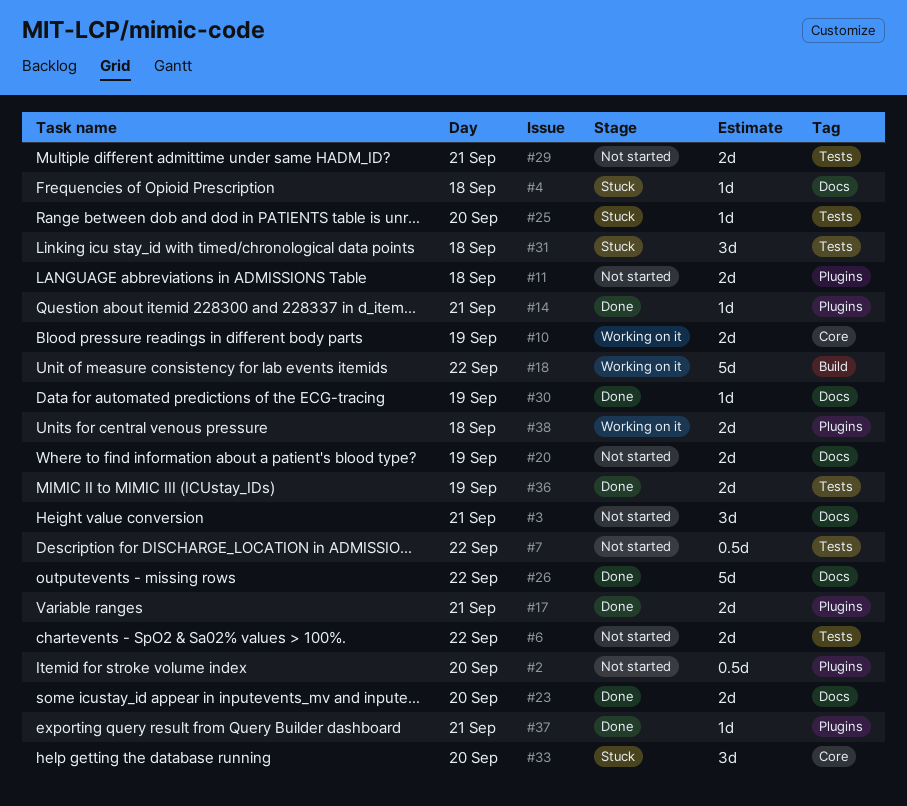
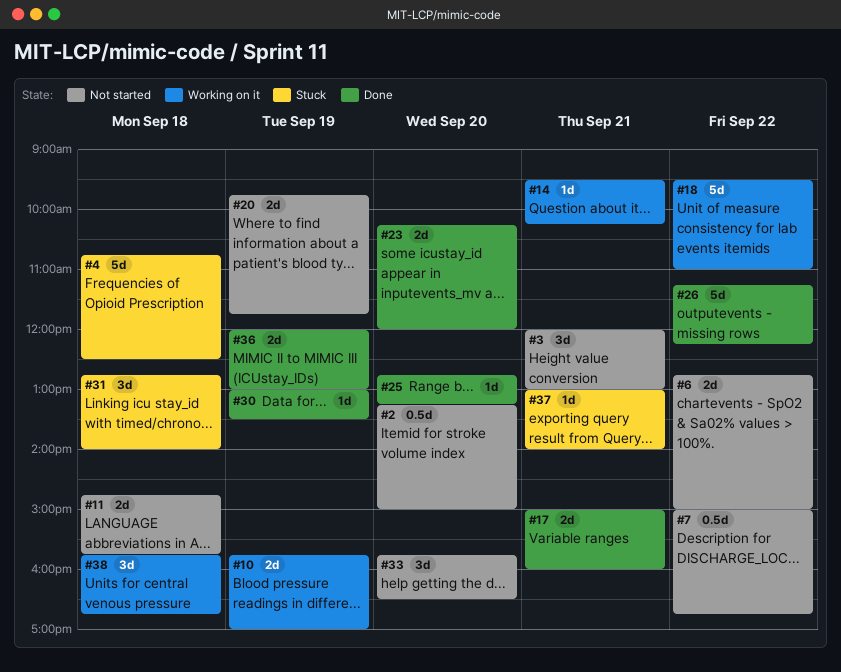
#4, estimate: 1d -> 5d
#14, status: Done -> Working on it
#25, status: Stuck -> Done
#29: present -> none
#33, status: Stuck -> Not started
#37, status: Done -> Stuck
#38, estimate: 2d -> 3d

